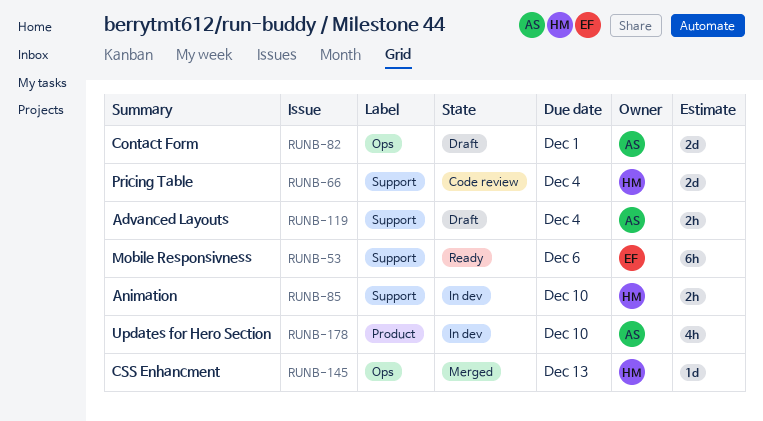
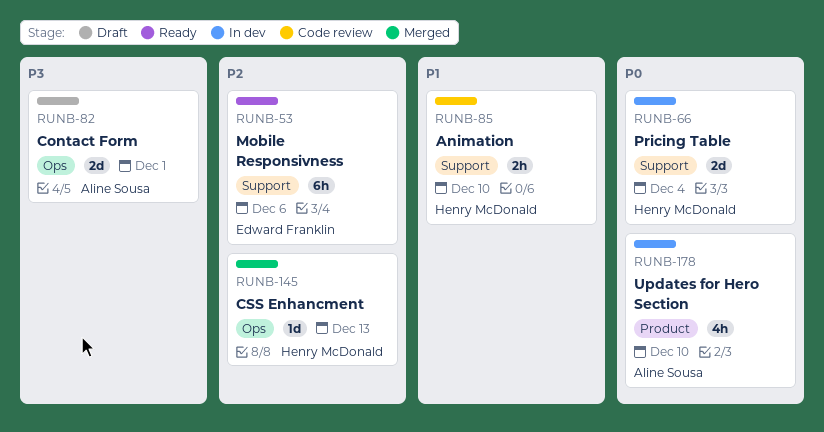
RUNB-66, status: Code review -> In dev
RUNB-85, status: In dev -> Code review
RUNB-119: present -> none

